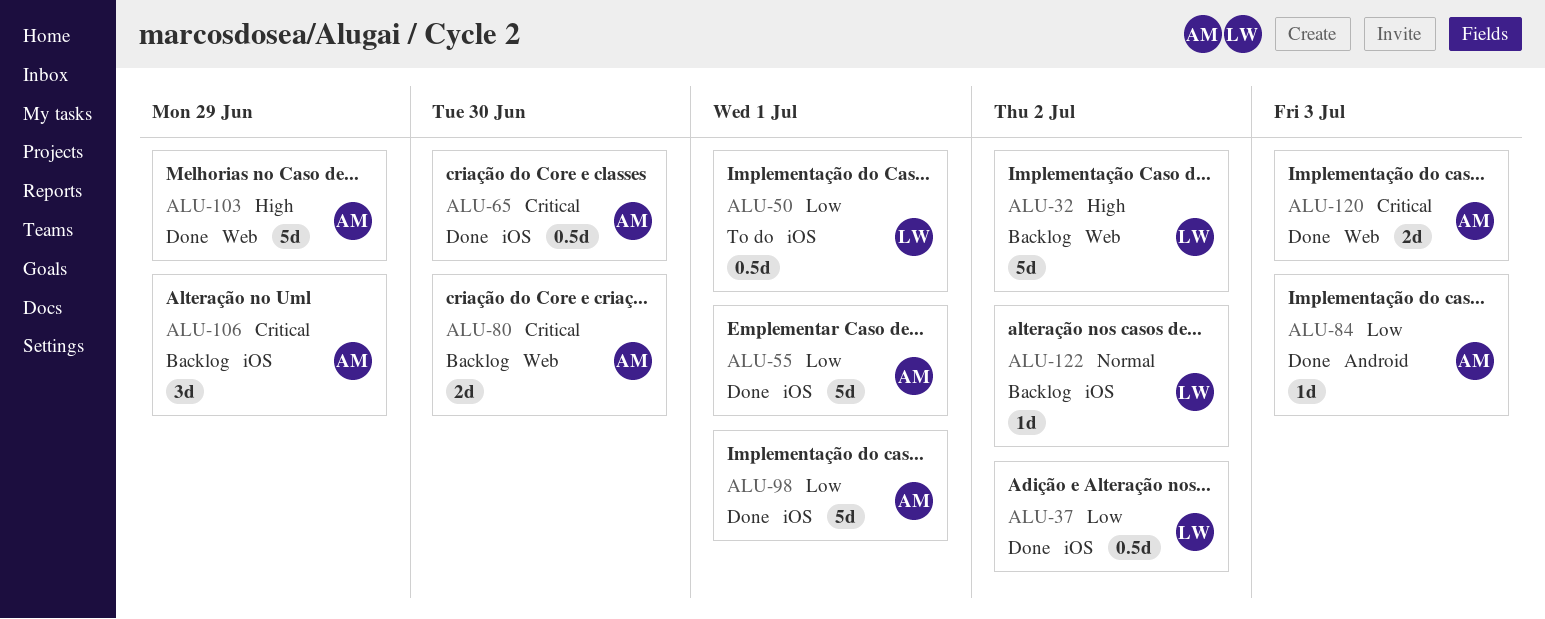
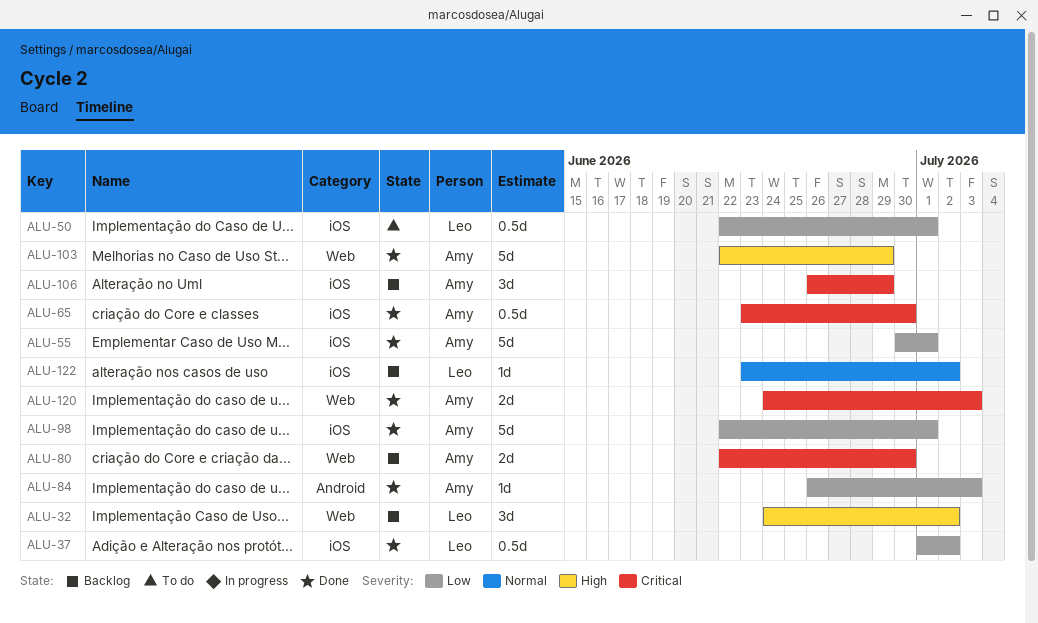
ALU-32, estimate: 5d -> 3d

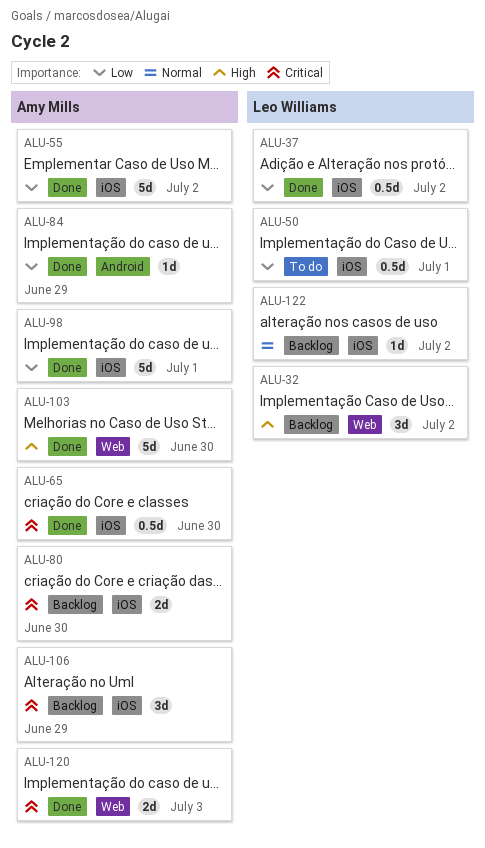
ALU-55, due: Jul 1 -> Jul 2
ALU-80, label: Web -> iOS
ALU-84, due: Jul 3 -> Jun 29
ALU-103, due: Jun 29 -> Jun 30

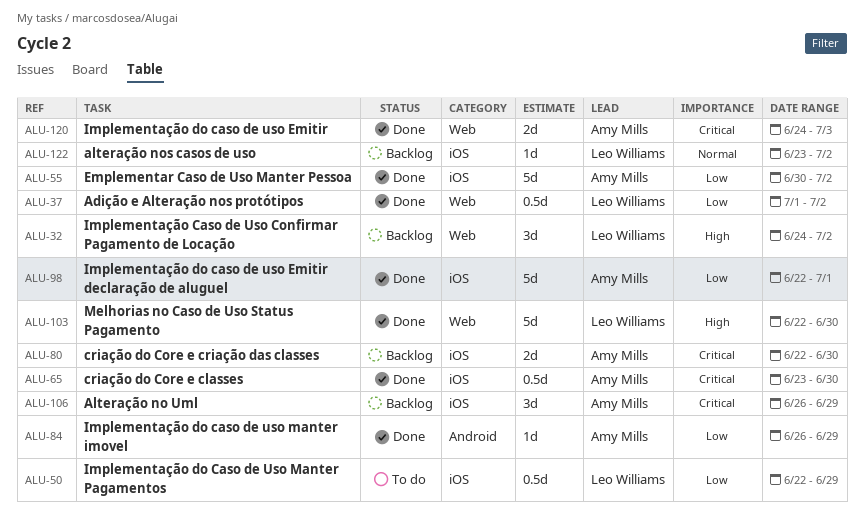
ALU-37, label: iOS -> Web
ALU-50, due: Jul 1 -> Jun 29
ALU-103, owner: Amy Mills -> Leo Williams

